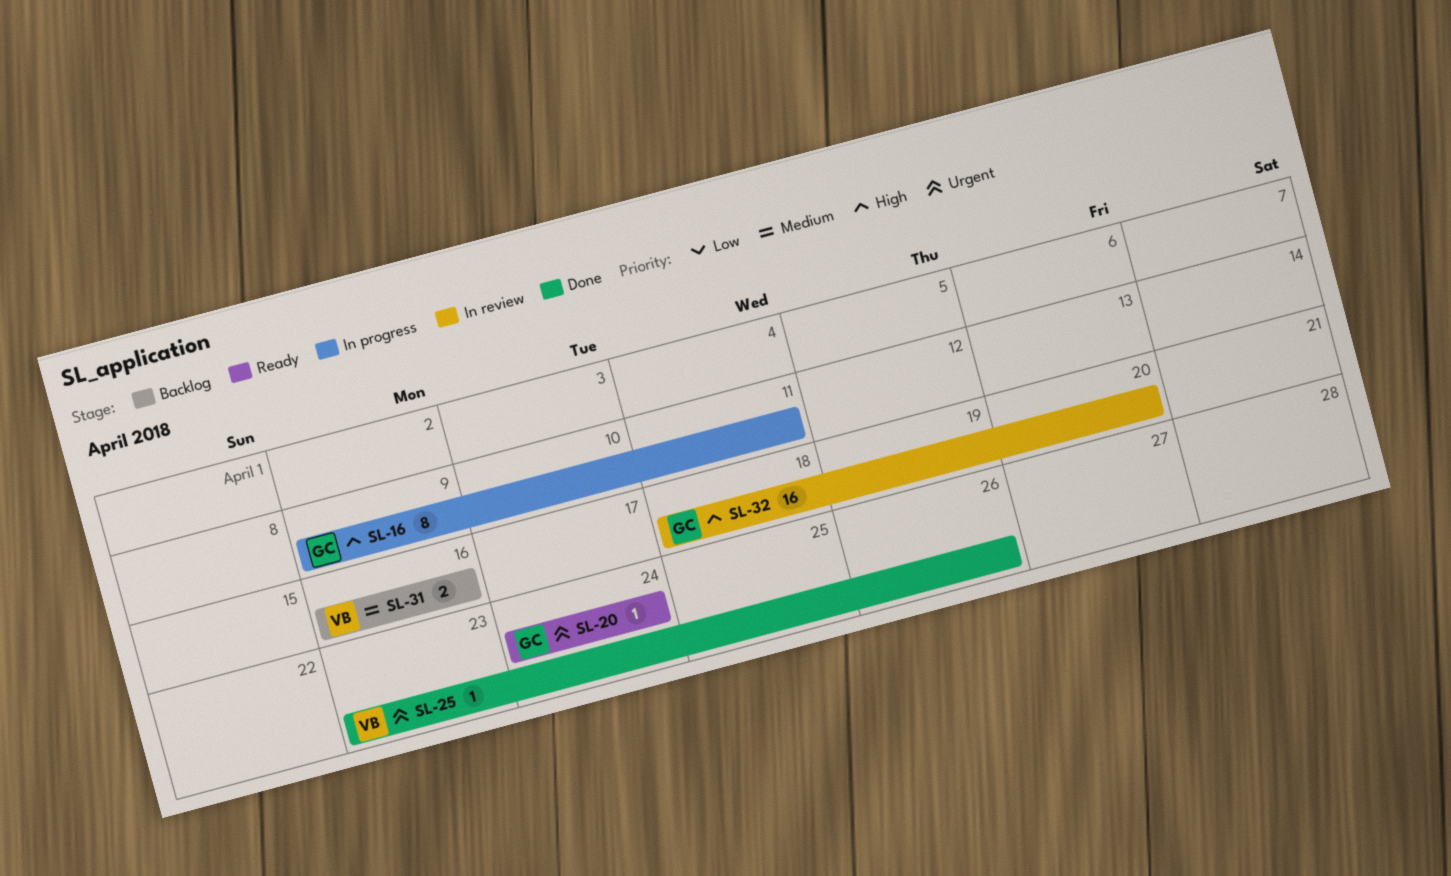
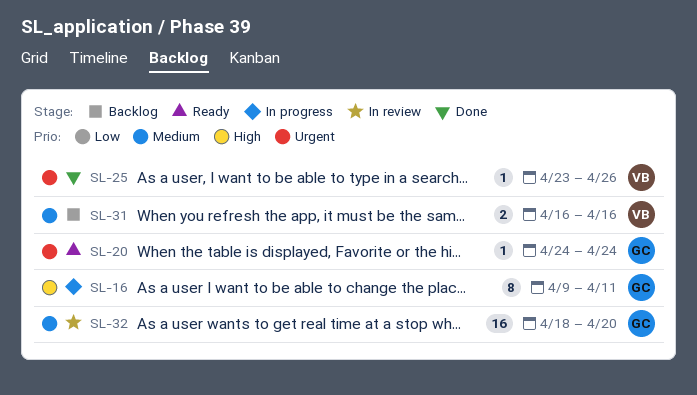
SL-32, priority: High -> Medium

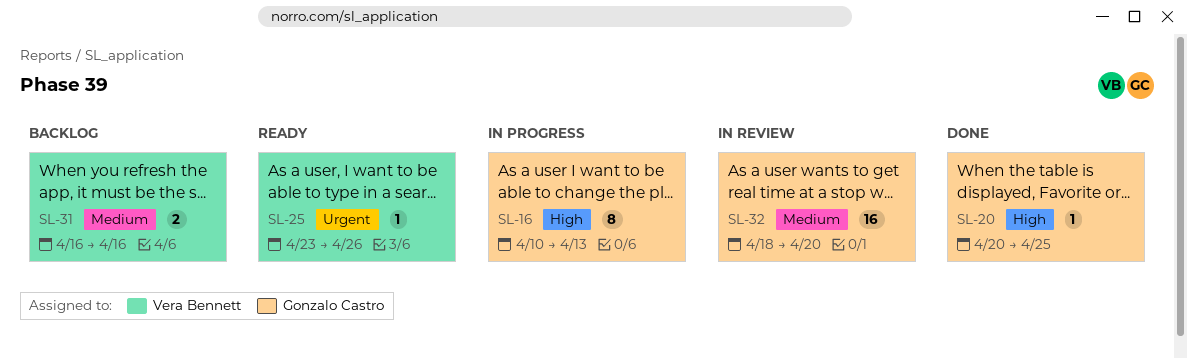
SL-16, start: Apr 9 -> Apr 10
SL-16, due: Apr 11 -> Apr 13
SL-20, status: Ready -> Done
SL-20, priority: Urgent -> High
SL-20, start: Apr 24 -> Apr 20
SL-20, due: Apr 24 -> Apr 25
SL-25, status: Done -> Ready

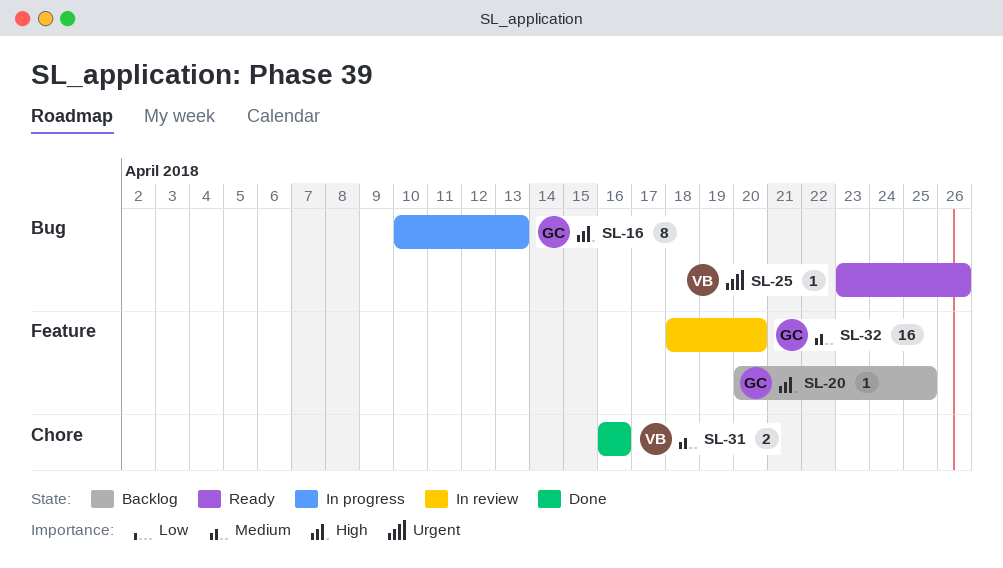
SL-20, status: Done -> Backlog
SL-31, status: Backlog -> Done

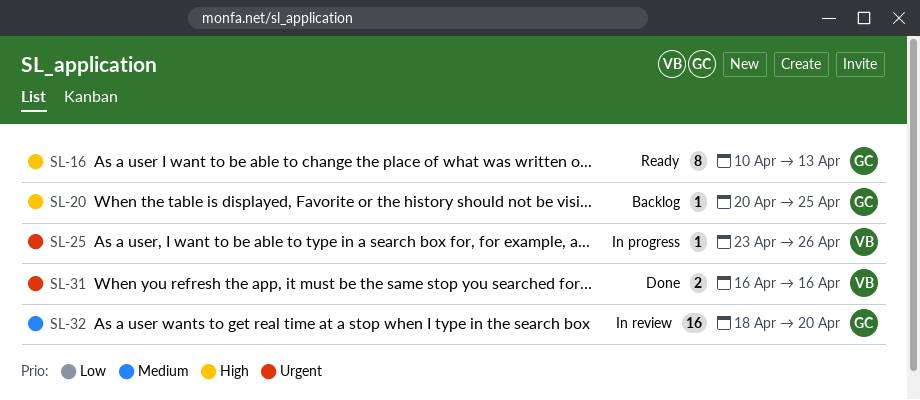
SL-16, status: In progress -> Ready
SL-25, status: Ready -> In progress
SL-31, priority: Medium -> Urgent

